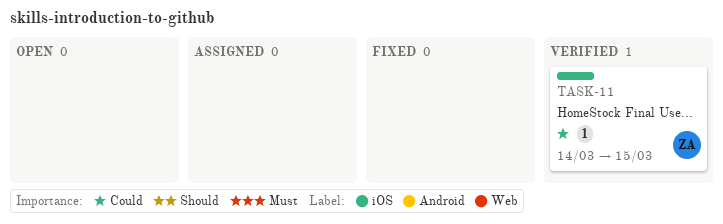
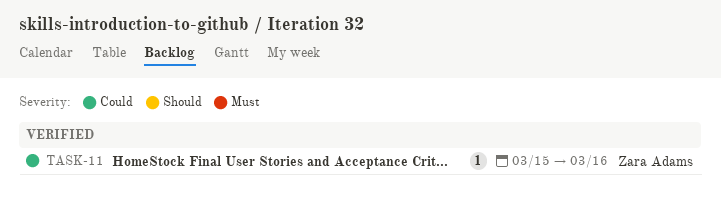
TASK-11, start: Mar 14 -> Mar 15
TASK-11, due: Mar 15 -> Mar 16

